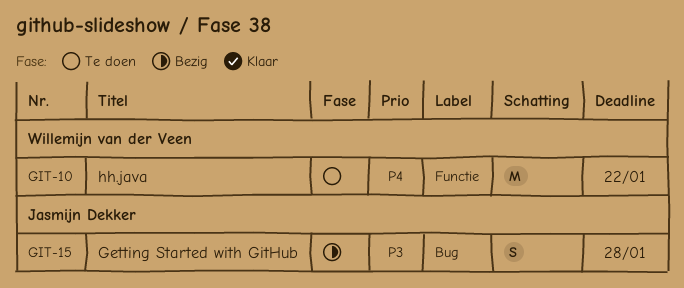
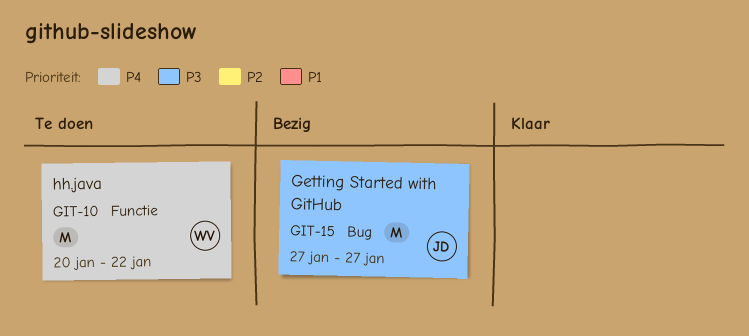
GIT-15, estimate: S -> M
GIT-15, due: Jan 28 -> Jan 27

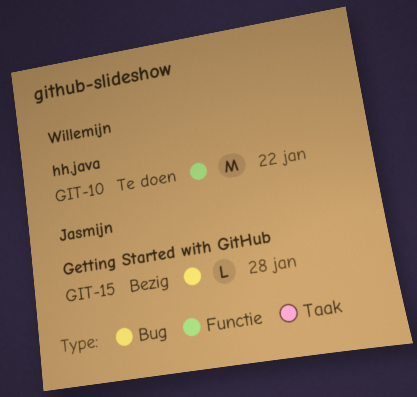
GIT-15, estimate: M -> L
GIT-15, due: Jan 27 -> Jan 28

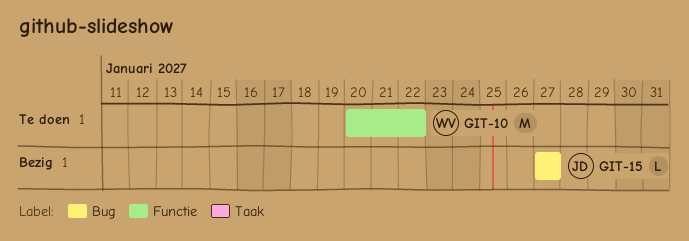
GIT-15, due: Jan 28 -> Jan 27

